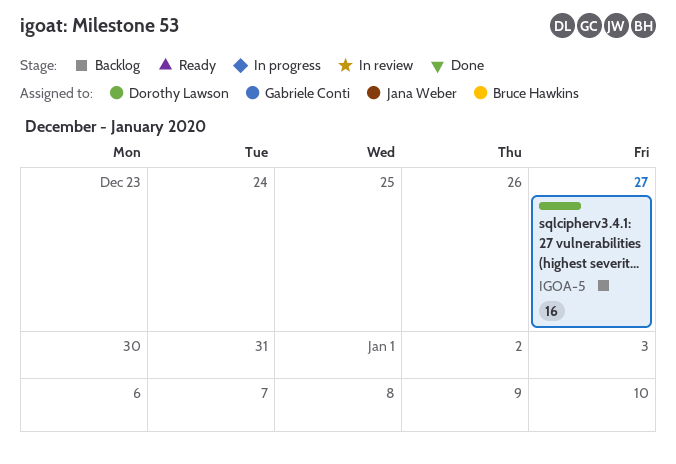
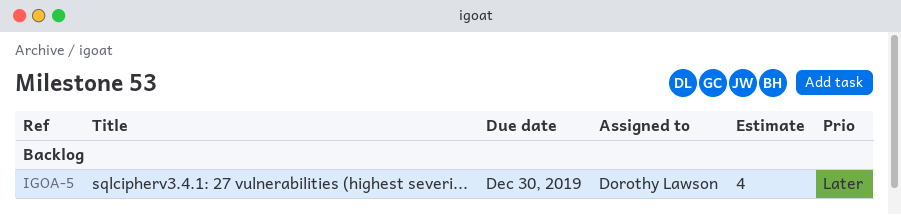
IGOA-5, estimate: 16 -> 4
IGOA-5, due: Dec 27 -> Dec 30

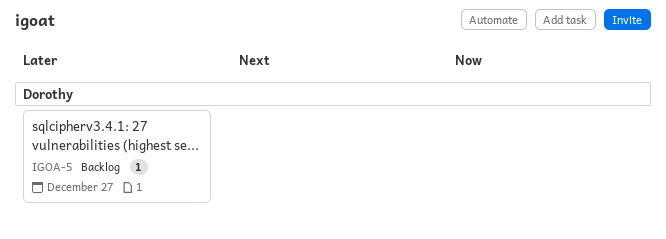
IGOA-5, estimate: 4 -> 1
IGOA-5, due: Dec 30 -> Dec 27

